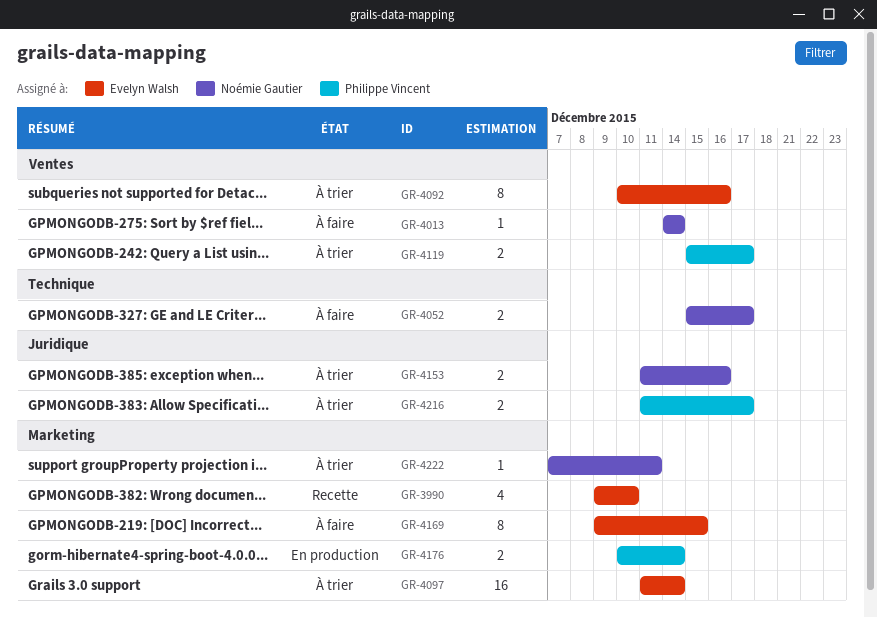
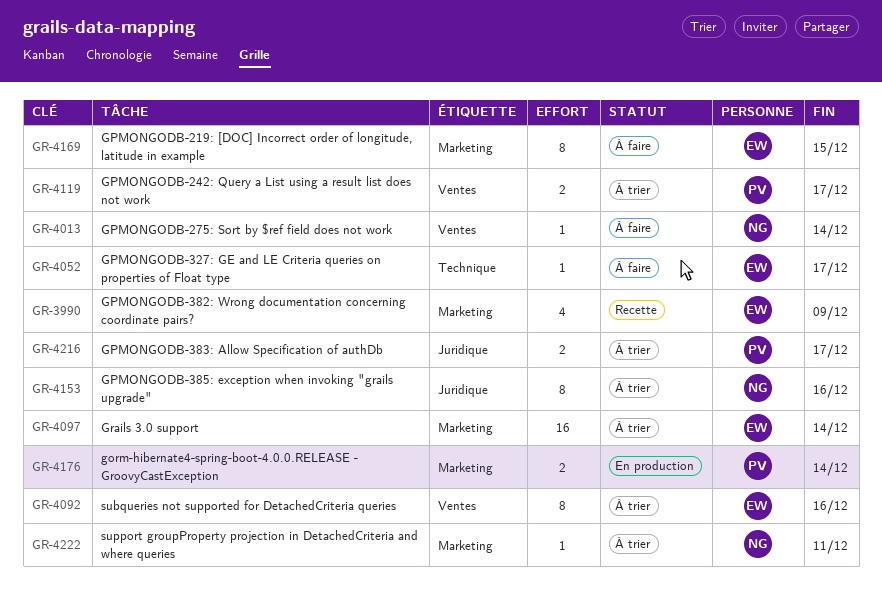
GR-3990, due: Dec 10 -> Dec 9
GR-4052, owner: Noémie Gautier -> Evelyn Walsh
GR-4052, estimate: 2 -> 1
GR-4153, estimate: 2 -> 8

